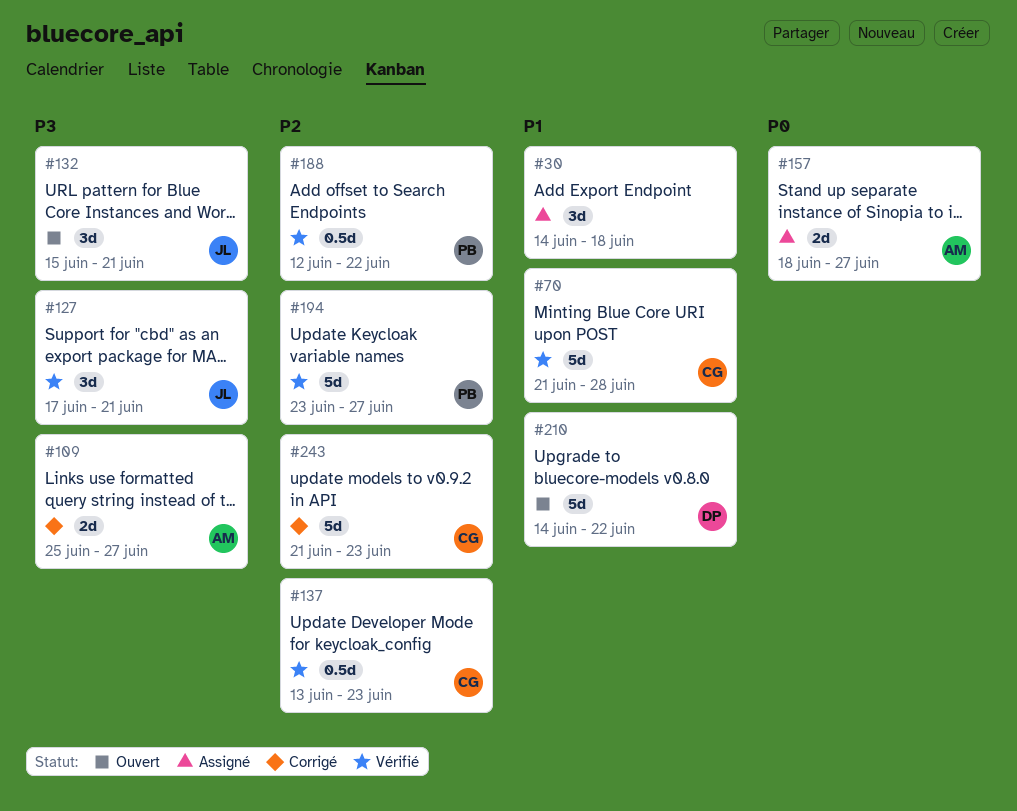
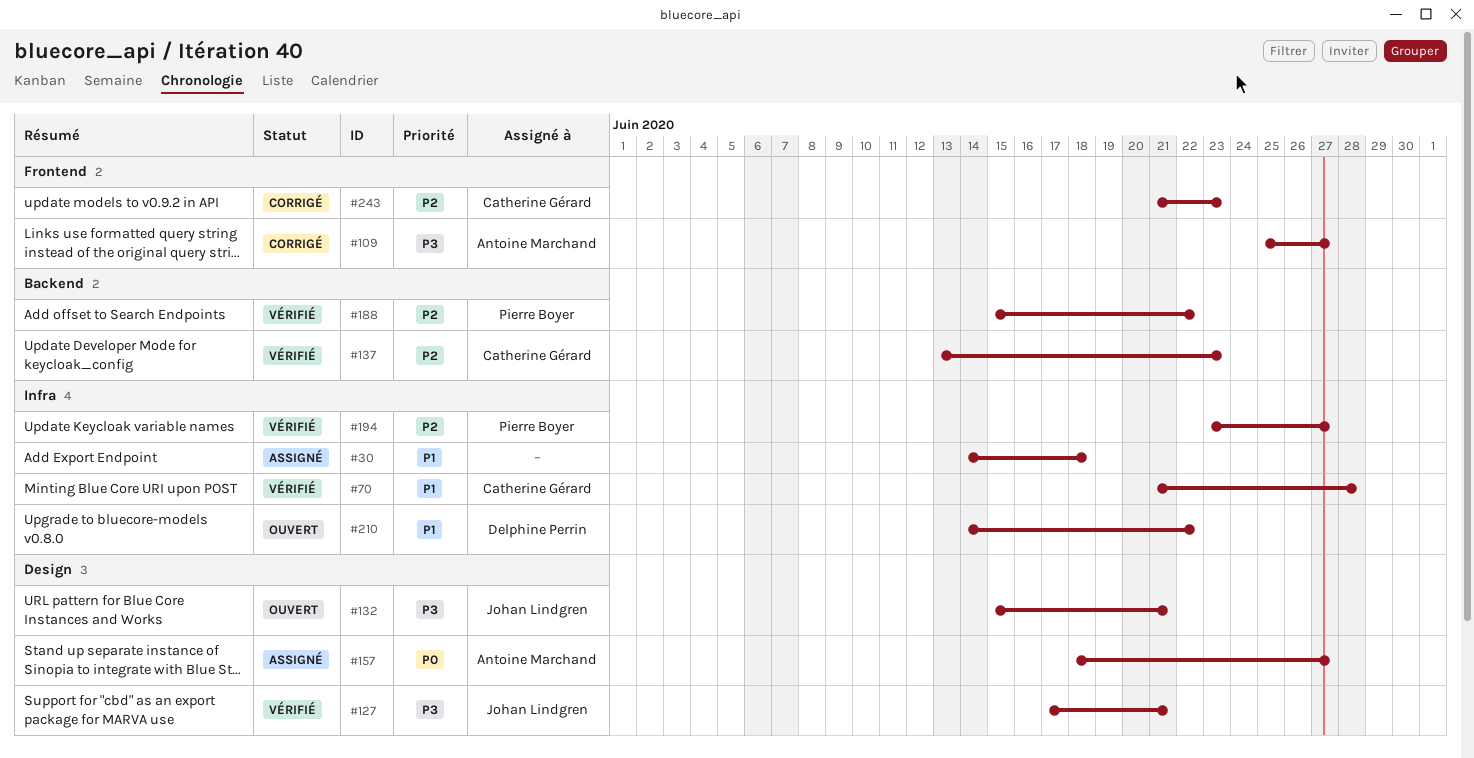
#188, start: Jun 12 -> Jun 15

